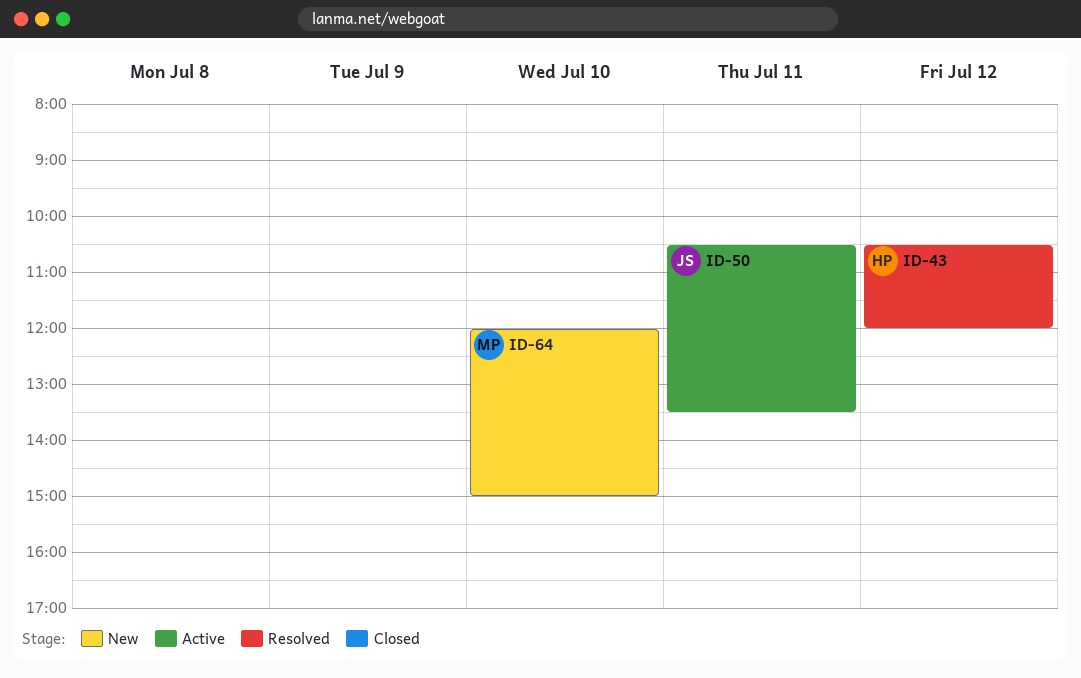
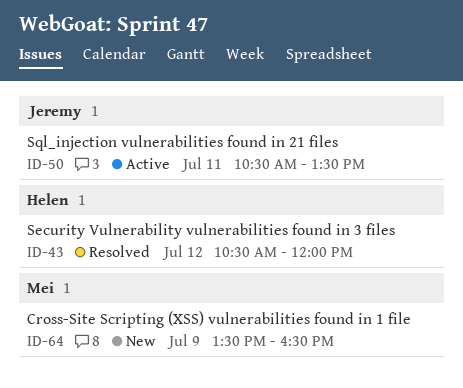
ID-64, day: Jul 10 -> Jul 9
ID-64, begins: 12:00 -> 13:30
ID-64, ends: 15:00 -> 16:30

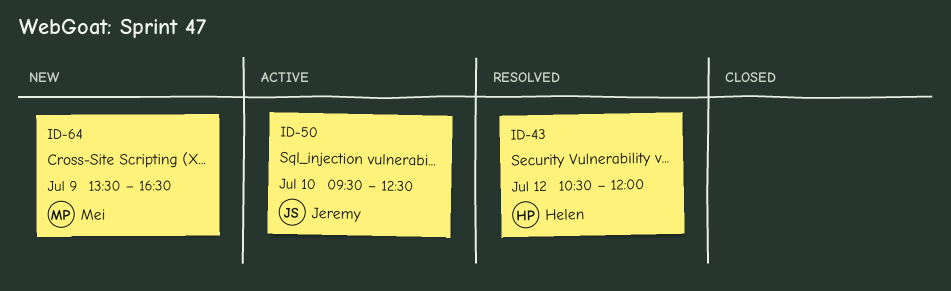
ID-50, day: Jul 11 -> Jul 10
ID-50, begins: 10:30 -> 09:30
ID-50, ends: 13:30 -> 12:30

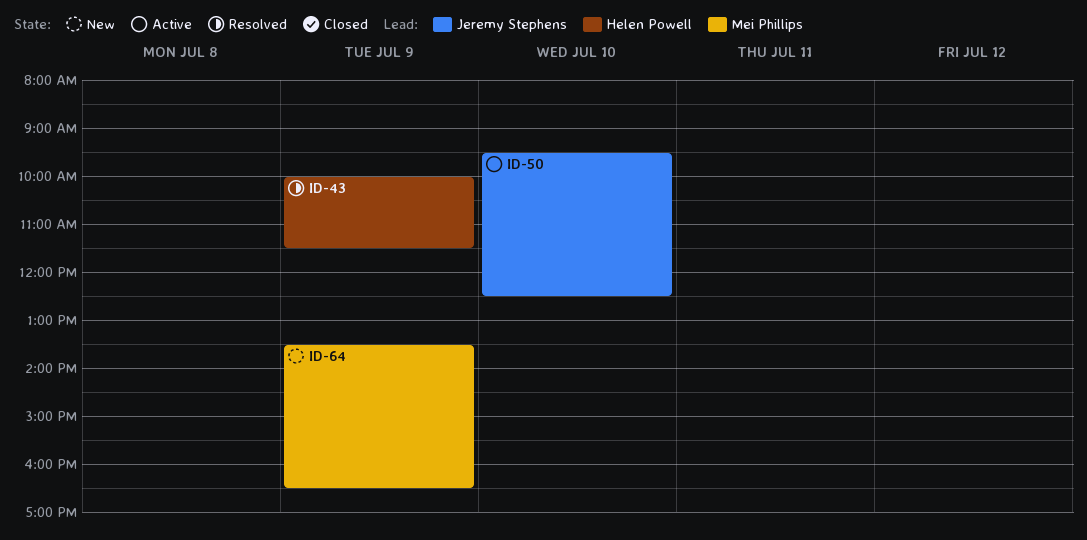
ID-43, day: Jul 12 -> Jul 9
ID-43, begins: 10:30 -> 10:00
ID-43, ends: 12:00 -> 11:30

